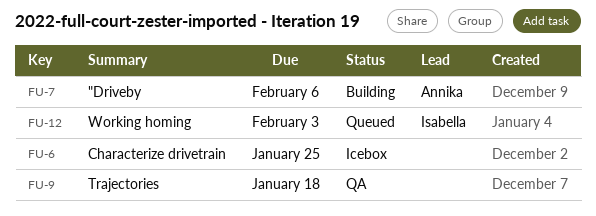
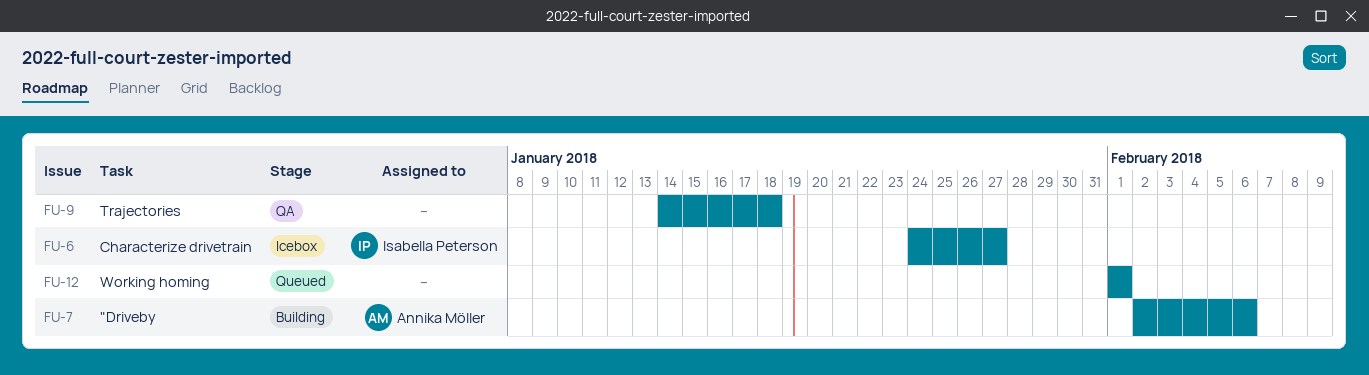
FU-6, owner: none -> Isabella Peterson
FU-6, due: Jan 25 -> Jan 27
FU-12, owner: Isabella Peterson -> none
FU-12, due: Feb 3 -> Feb 1

